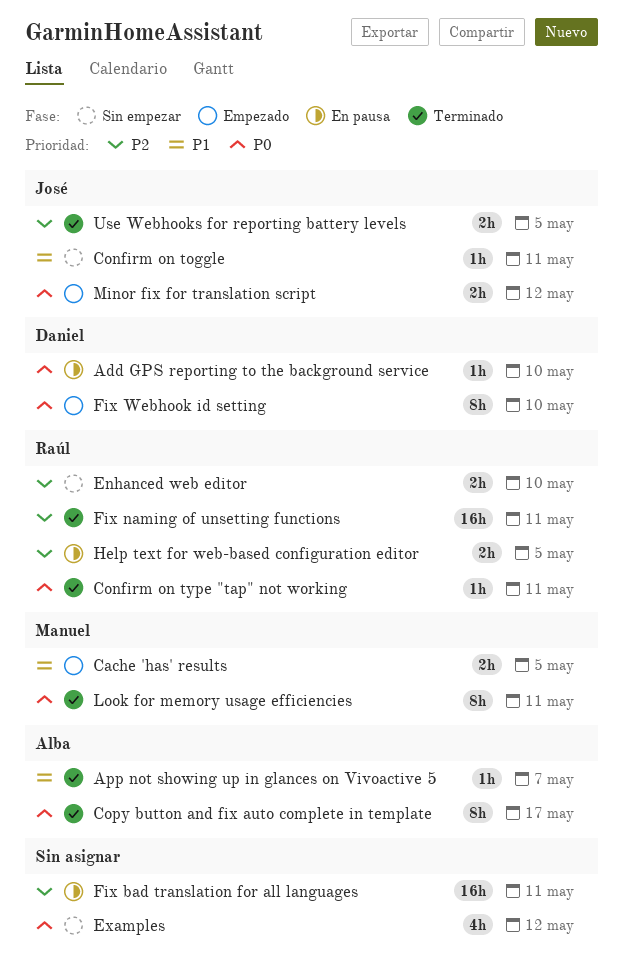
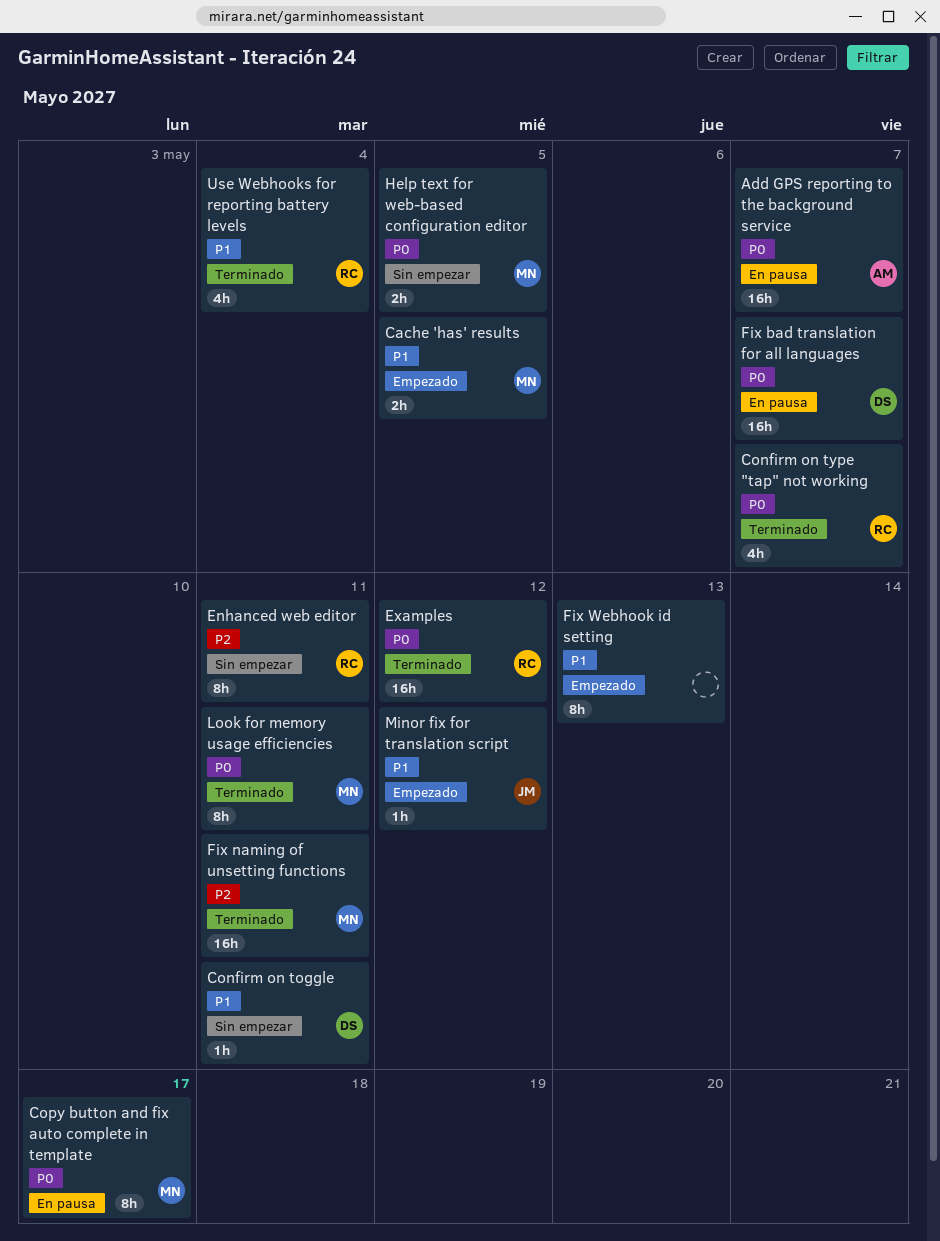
Add GPS reporting to the background service, owner: Daniel -> Alba
Add GPS reporting to the background service, estimate: 1h -> 16h
Add GPS reporting to the background service, due: May 10 -> May 7
App not showing up in glances on Vivoactive 5: present -> none
Confirm on toggle, owner: José -> Daniel
Confirm on type "tap" not working, estimate: 1h -> 4h
Confirm on type "tap" not working, due: May 11 -> May 7
Copy button and fix auto complete in template, status: Terminado -> En pausa
Copy button and fix auto complete in template, owner: Alba -> Manuel
Enhanced web editor, estimate: 2h -> 8h
Enhanced web editor, due: May 10 -> May 11
Examples, status: Sin empezar -> Terminado
Examples, owner: none -> Raúl
Examples, estimate: 4h -> 16h
Fix bad translation for all languages, owner: none -> Daniel
Fix bad translation for all languages, priority: P2 -> P0
Fix bad translation for all languages, due: May 11 -> May 7
Fix naming of unsetting functions, owner: Raúl -> Manuel
Fix Webhook id setting, owner: Daniel -> none
Fix Webhook id setting, priority: P0 -> P1
Fix Webhook id setting, due: May 10 -> May 13
Help text for web-based configuration editor, status: En pausa -> Sin empezar
Help text for web-based configuration editor, owner: Raúl -> Manuel
Help text for web-based configuration editor, priority: P2 -> P0
Minor fix for translation script, priority: P0 -> P1
Minor fix for translation script, estimate: 2h -> 1h
Use Webhooks for reporting battery levels, owner: José -> Raúl
Use Webhooks for reporting battery levels, priority: P2 -> P1
Use Webhooks for reporting battery levels, estimate: 2h -> 4h
Use Webhooks for reporting battery levels, due: May 5 -> May 4

